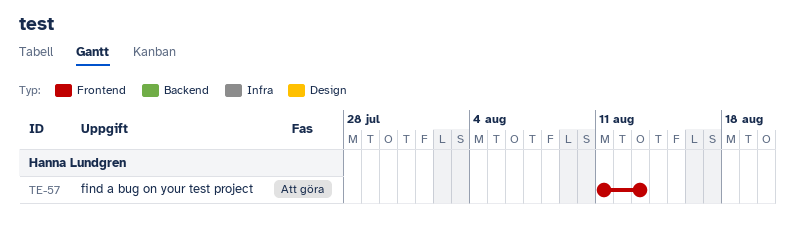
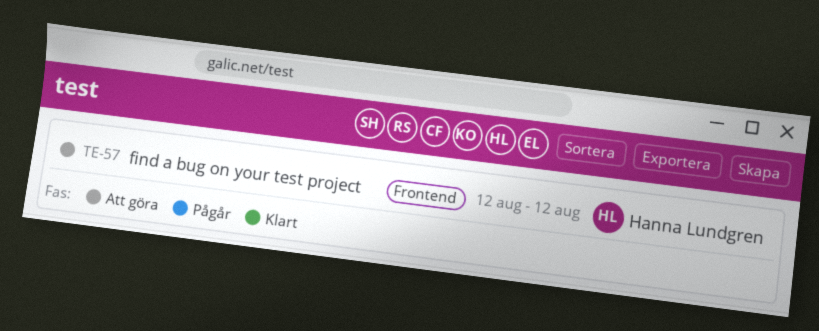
TE-57, start: Aug 11 -> Aug 12
TE-57, due: Aug 13 -> Aug 12

